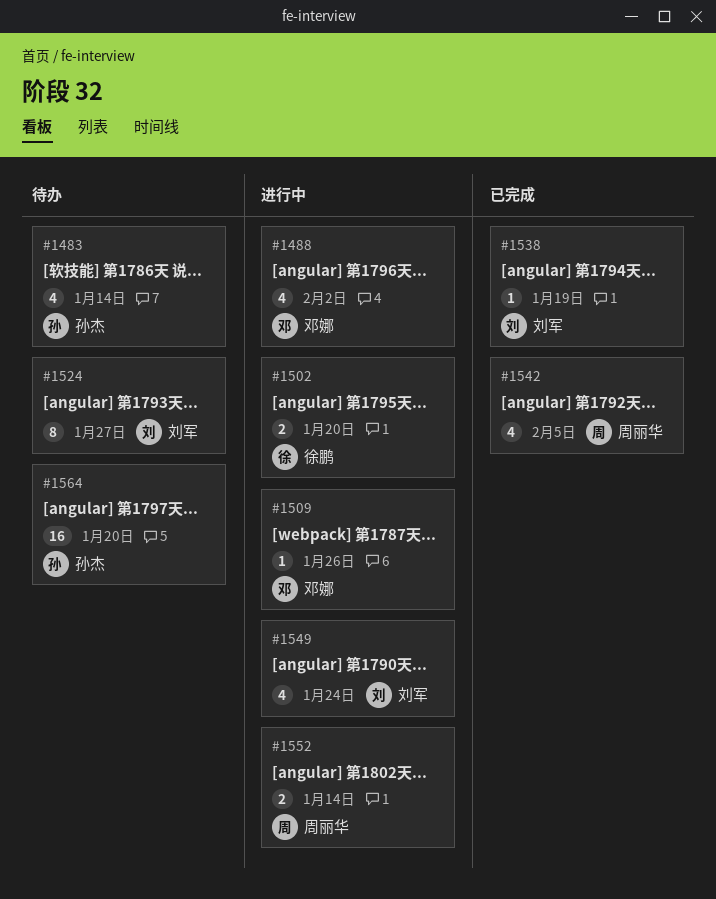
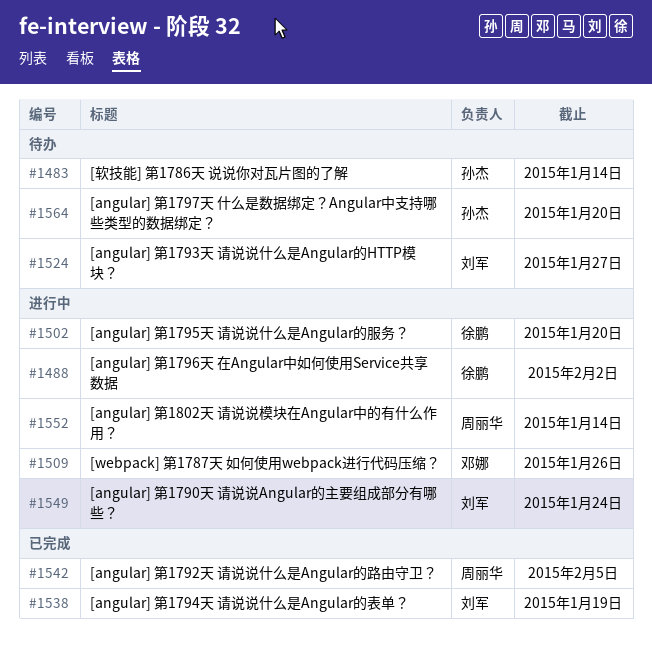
#1488, owner: 邓娜 -> 徐鹏

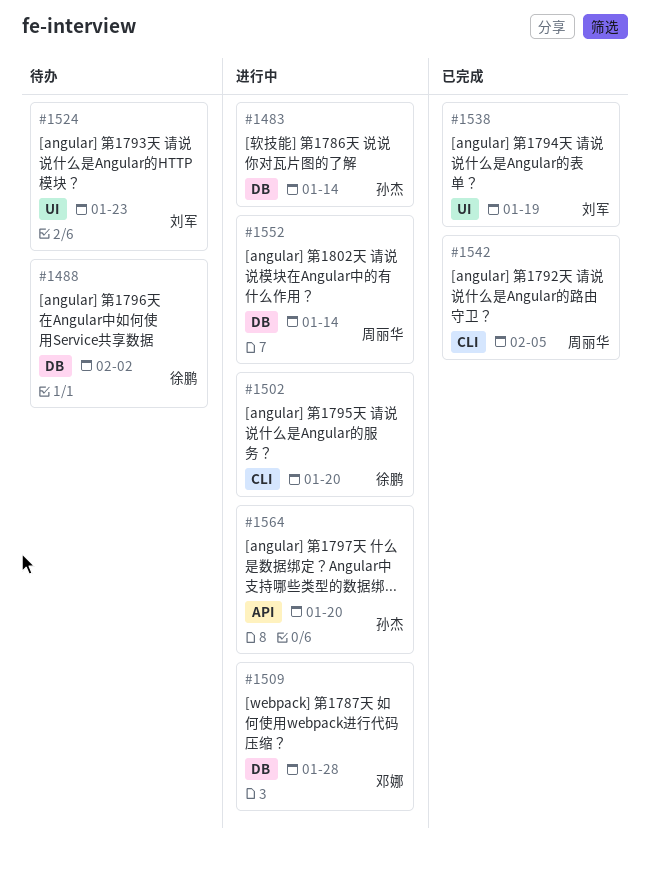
#1483, status: 待办 -> 进行中
#1488, status: 进行中 -> 待办
#1509, due: Jan 26 -> Jan 28
#1524, due: Jan 27 -> Jan 23
#1549: present -> none
#1564, status: 待办 -> 进行中

